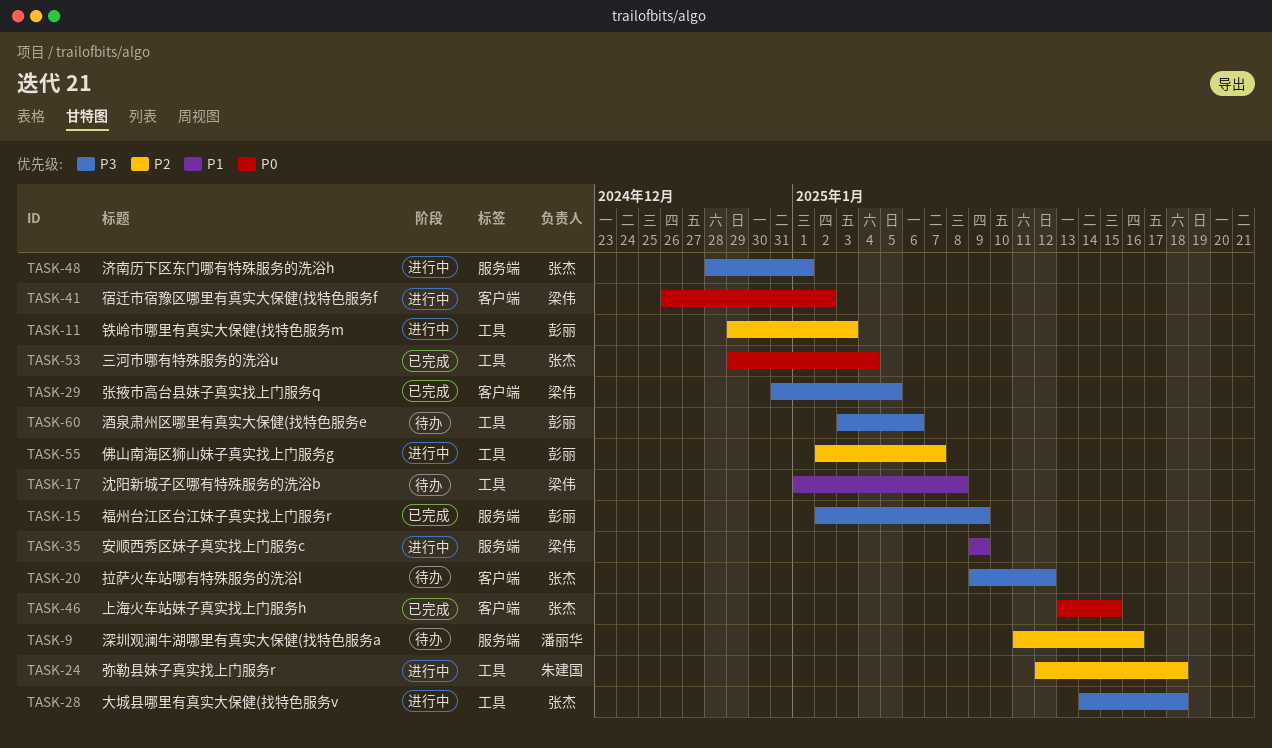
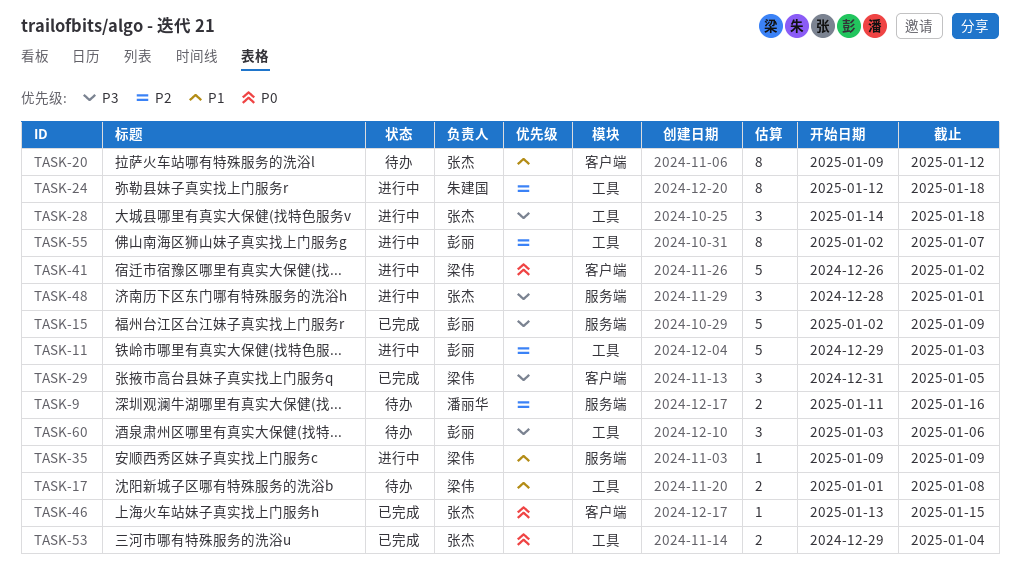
TASK-20, priority: P3 -> P1

